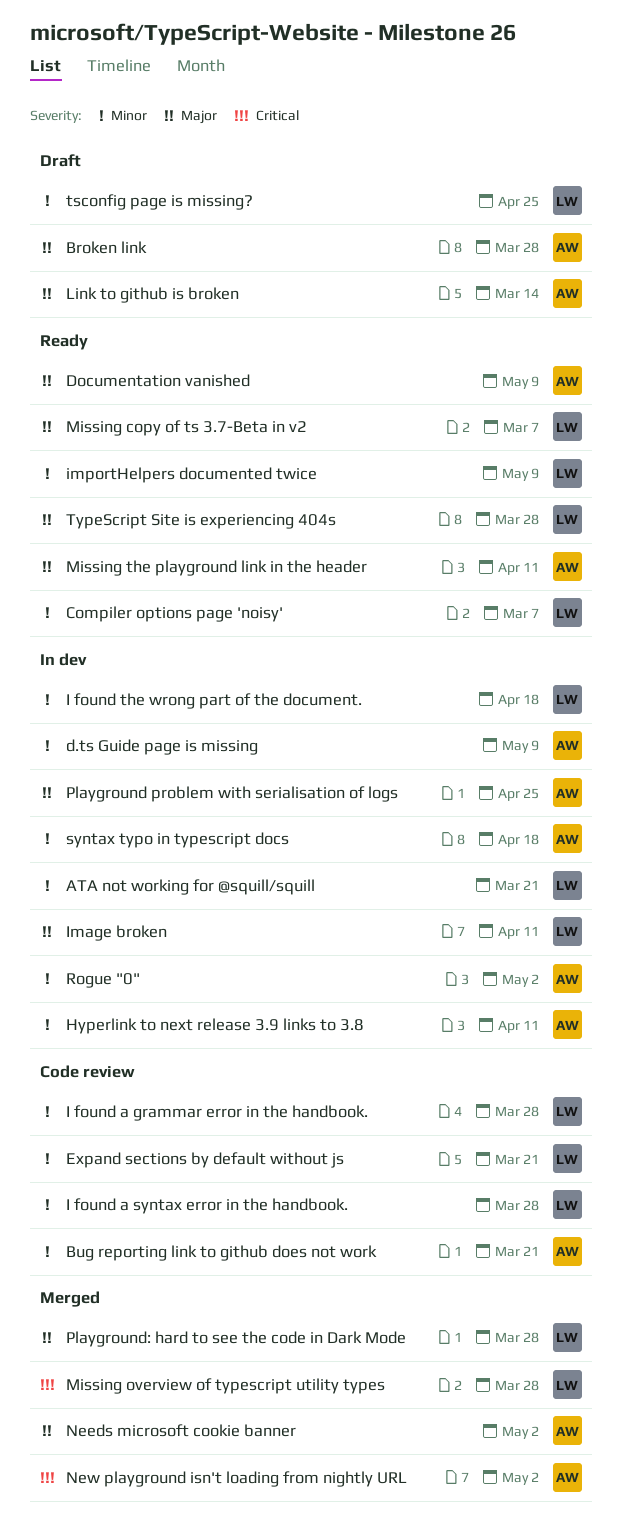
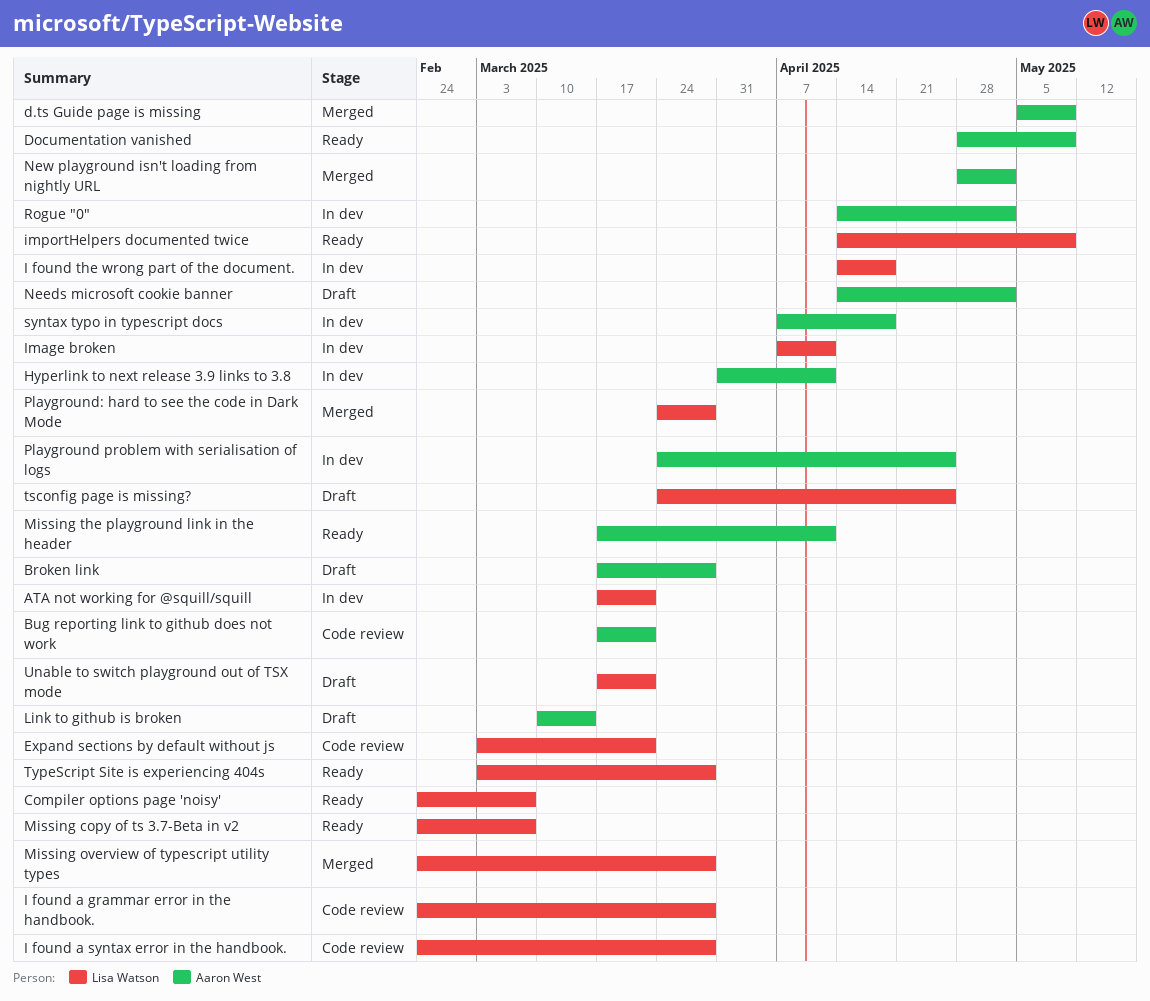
d.ts Guide page is missing, status: In dev -> Merged
Needs microsoft cookie banner, status: Merged -> Draft
Unable to switch playground out of TSX mode: none -> present

